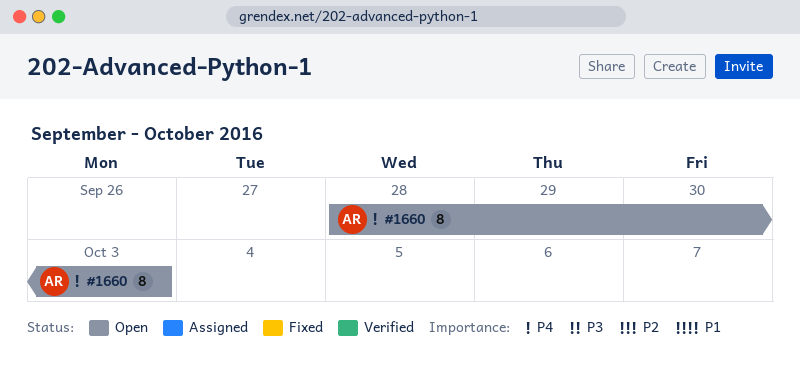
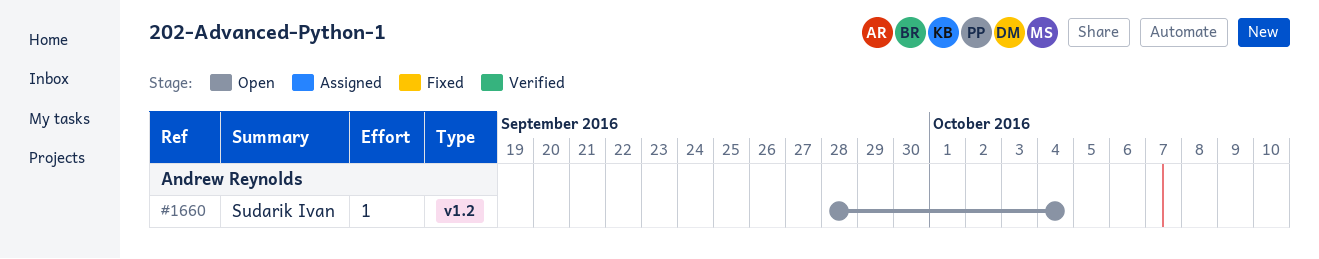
#1660, estimate: 8 -> 1
#1660, due: Oct 3 -> Oct 4

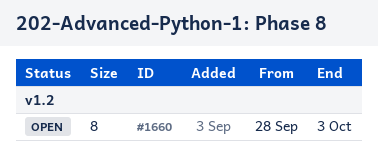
#1660, estimate: 1 -> 8
#1660, due: Oct 4 -> Oct 3

